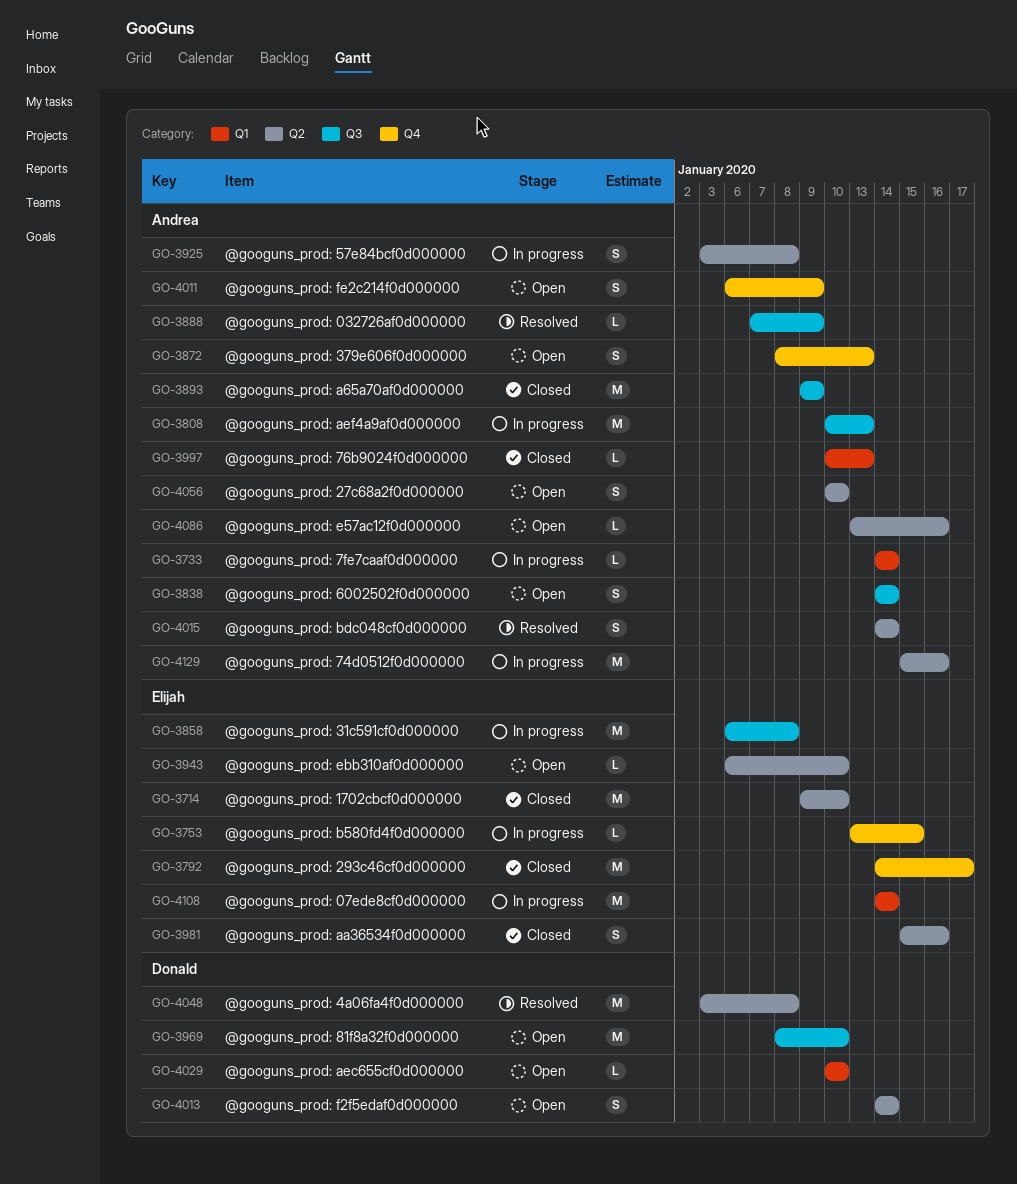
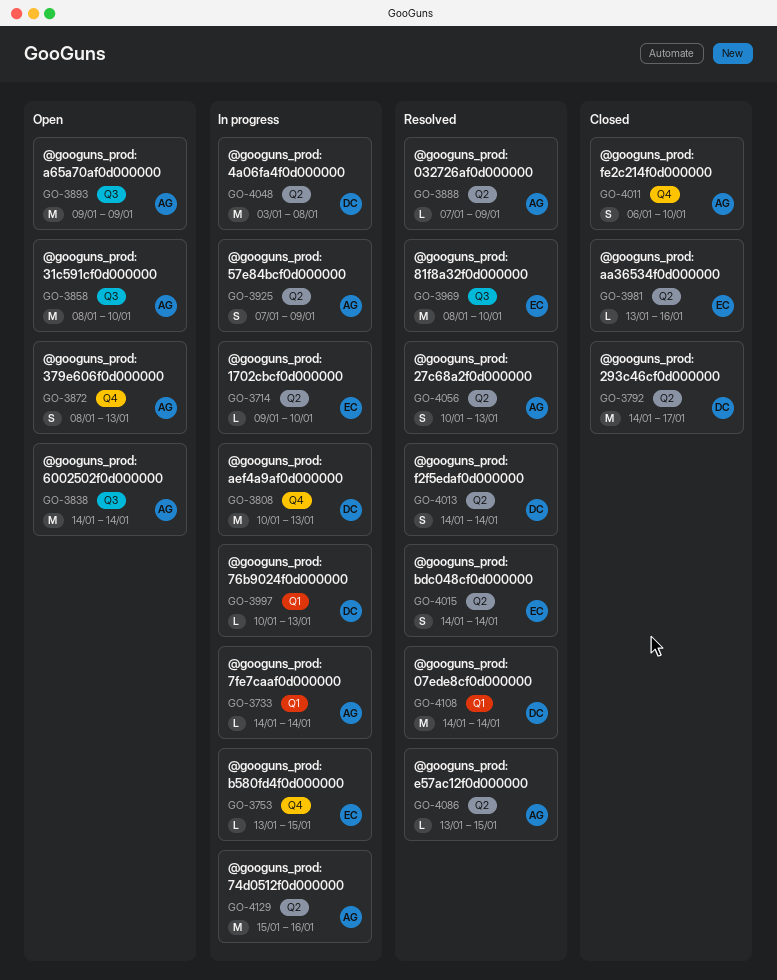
GO-3714, status: Closed -> In progress
GO-3714, estimate: M -> L
GO-3792, owner: Elijah -> Donald
GO-3792, label: Q4 -> Q2
GO-3808, owner: Andrea -> Donald
GO-3808, label: Q3 -> Q4
GO-3838, estimate: S -> M
GO-3858, status: In progress -> Open
GO-3858, owner: Elijah -> Andrea
GO-3858, start: Jan 6 -> Jan 8
GO-3858, due: Jan 8 -> Jan 10
GO-3888, label: Q3 -> Q2
GO-3893, status: Closed -> Open
GO-3925, start: Jan 3 -> Jan 7
GO-3925, due: Jan 8 -> Jan 9
GO-3943: present -> none
GO-3969, status: Open -> Resolved
GO-3969, owner: Donald -> Elijah
GO-3981, estimate: S -> L
GO-3981, start: Jan 15 -> Jan 13
GO-3997, status: Closed -> In progress
GO-3997, owner: Andrea -> Donald
GO-4011, status: Open -> Closed
GO-4011, due: Jan 9 -> Jan 10
GO-4013, status: Open -> Resolved
GO-4015, owner: Andrea -> Elijah
GO-4029: present -> none
GO-4048, status: Resolved -> In progress
GO-4056, status: Open -> Resolved
GO-4056, due: Jan 10 -> Jan 13
GO-4086, status: Open -> Resolved
GO-4086, due: Jan 16 -> Jan 15
GO-4108, status: In progress -> Resolved
GO-4108, owner: Elijah -> Donald

